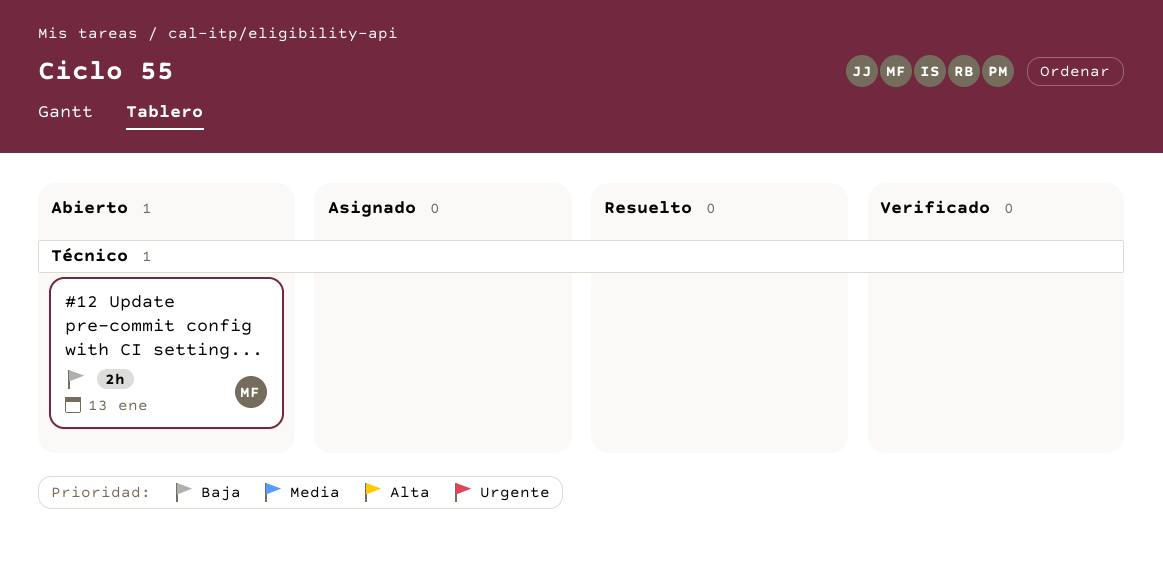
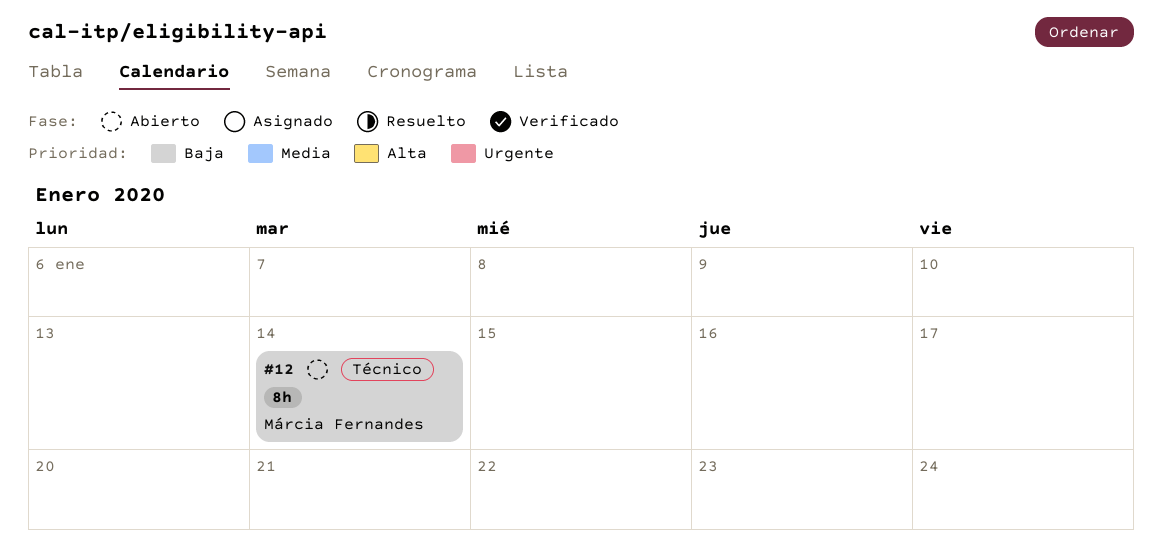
#12, estimate: 2h -> 8h
#12, due: Jan 13 -> Jan 14

